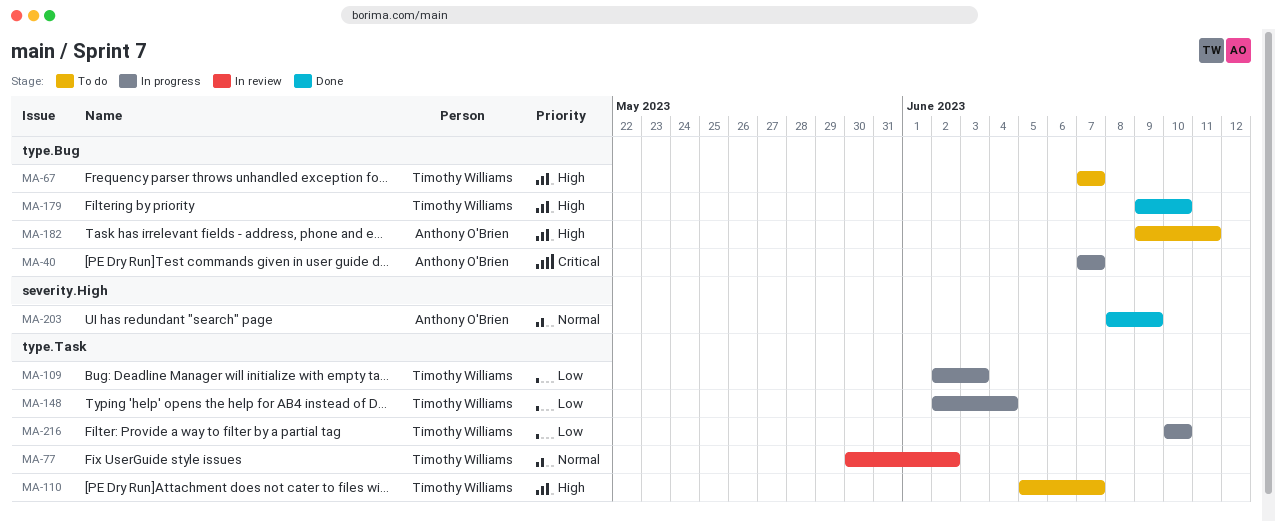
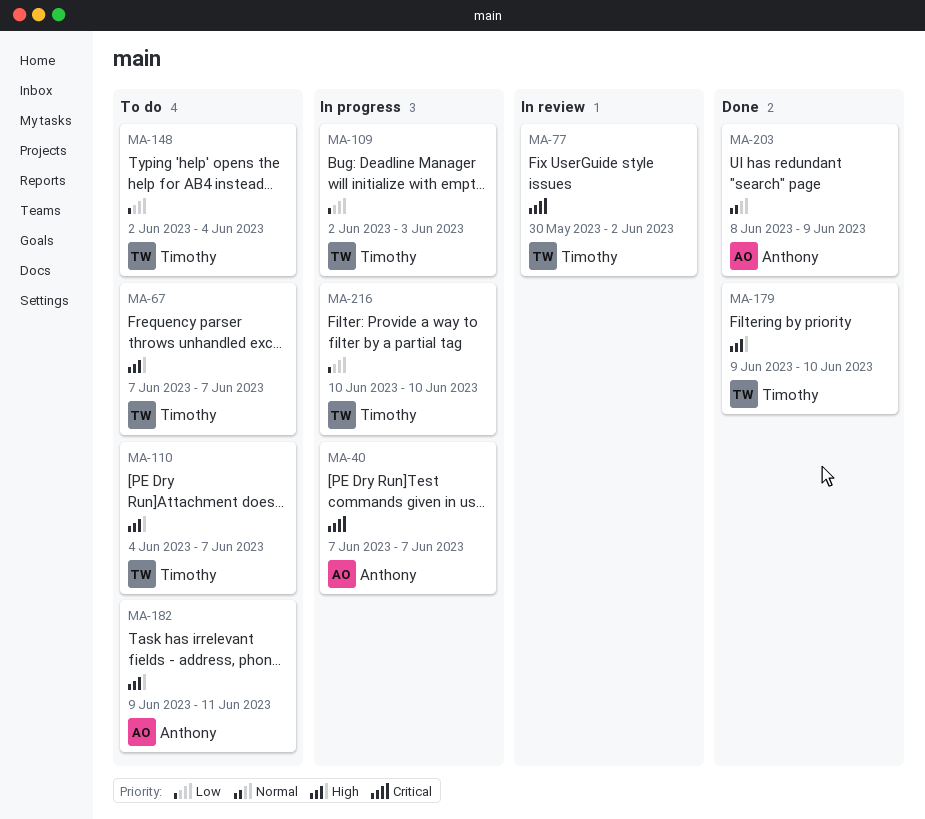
MA-77, priority: Normal -> Critical
MA-110, start: Jun 5 -> Jun 4
MA-148, status: In progress -> To do

